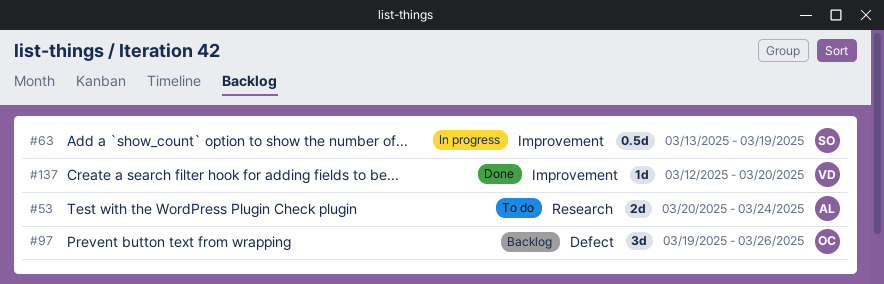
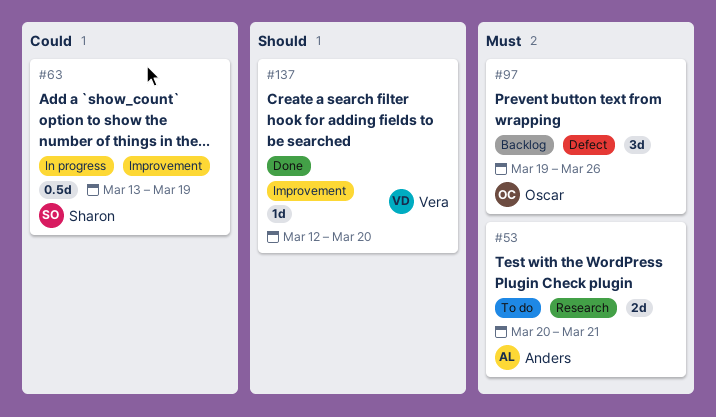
#53, due: Mar 24 -> Mar 21

